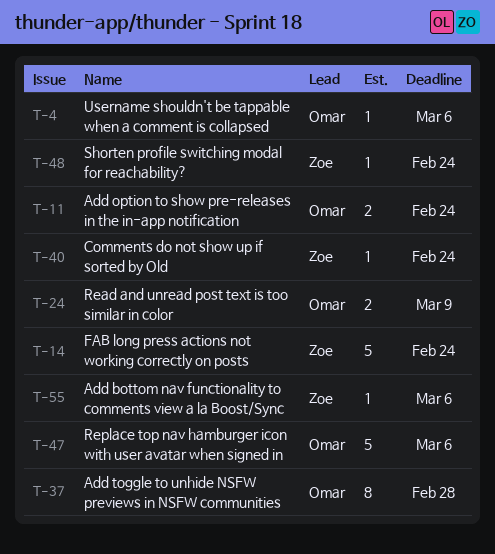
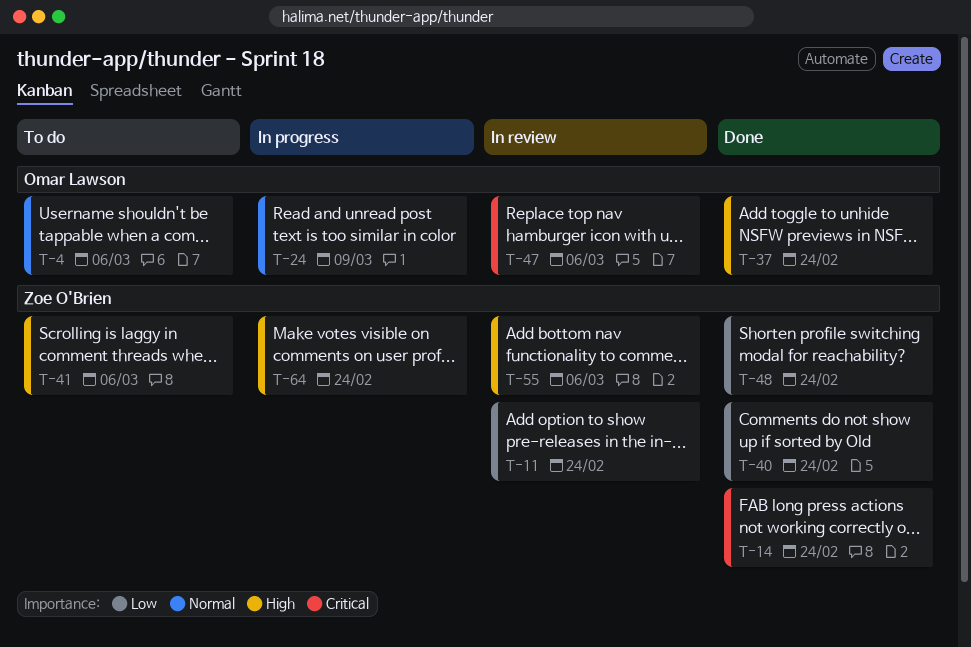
T-11, owner: Omar Lawson -> Zoe O'Brien
T-37, due: Feb 28 -> Feb 24
T-41: none -> present
T-64: none -> present

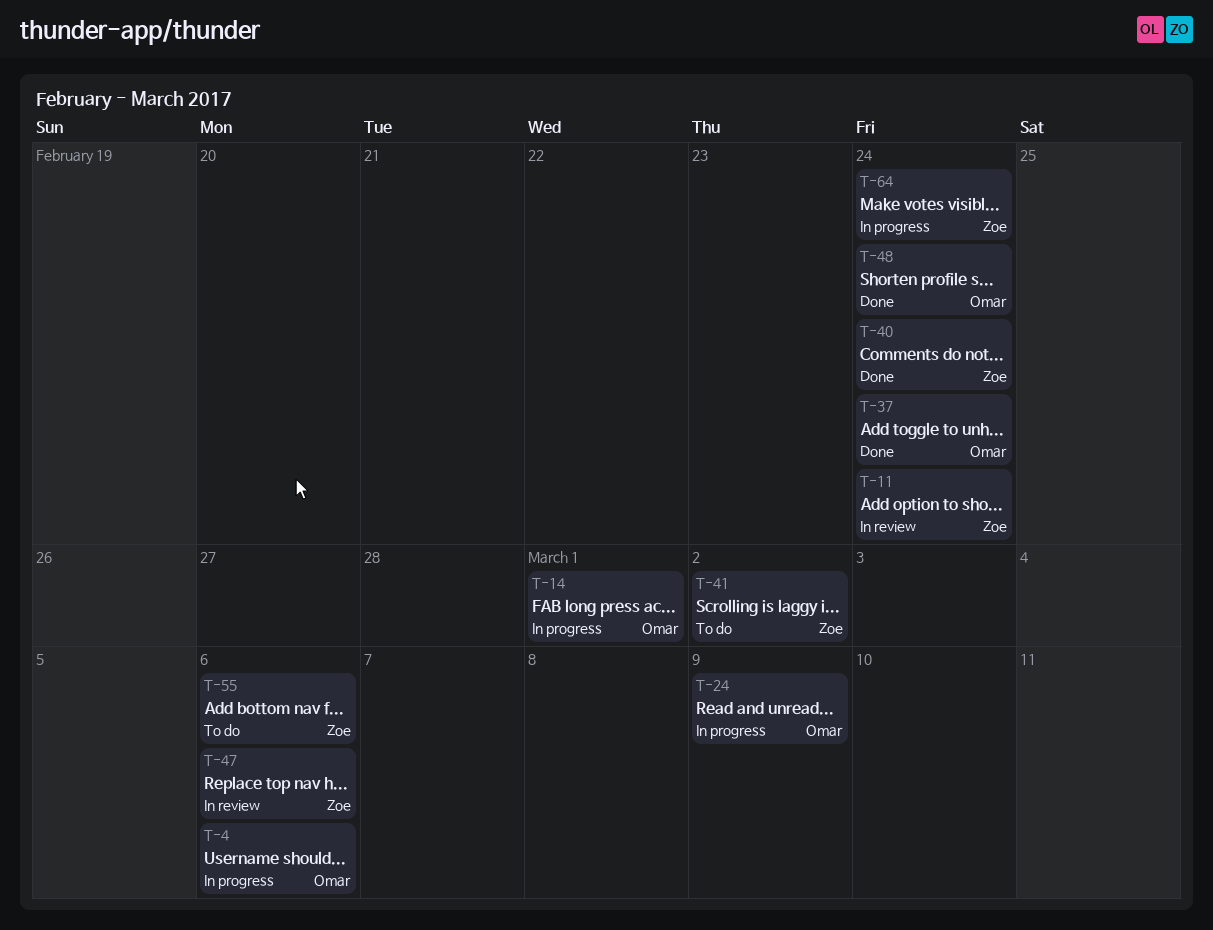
T-4, status: To do -> In progress
T-14, status: Done -> In progress
T-14, owner: Zoe O'Brien -> Omar Lawson
T-14, due: Feb 24 -> Mar 1
T-41, due: Mar 6 -> Mar 2
T-47, owner: Omar Lawson -> Zoe O'Brien
T-48, owner: Zoe O'Brien -> Omar Lawson
T-55, status: In review -> To do

